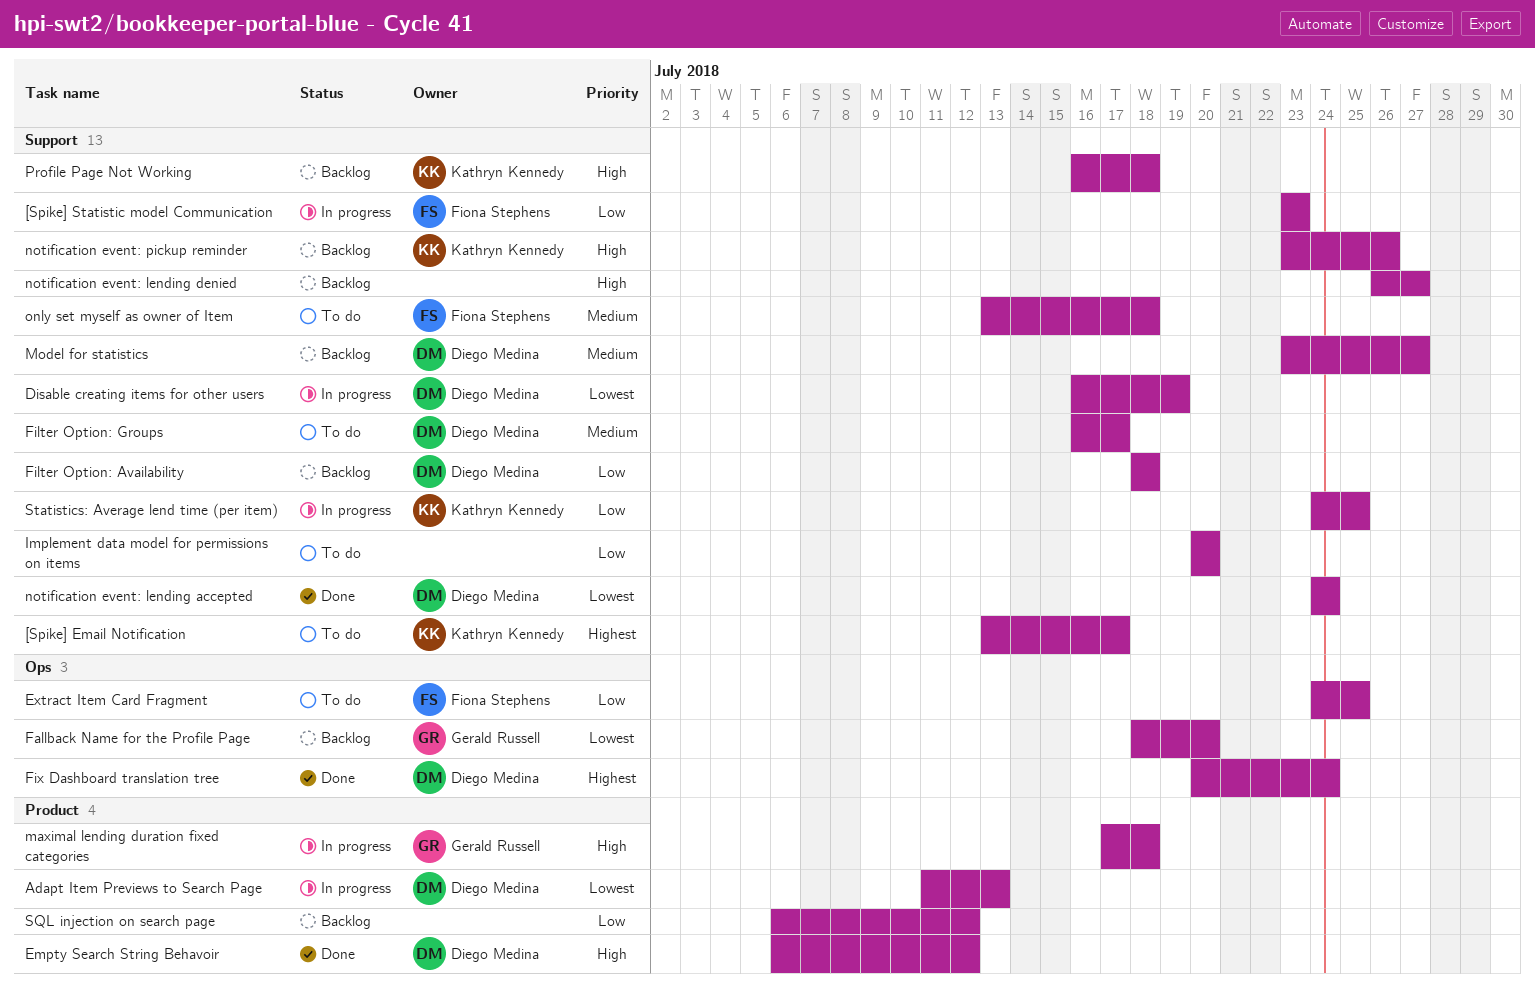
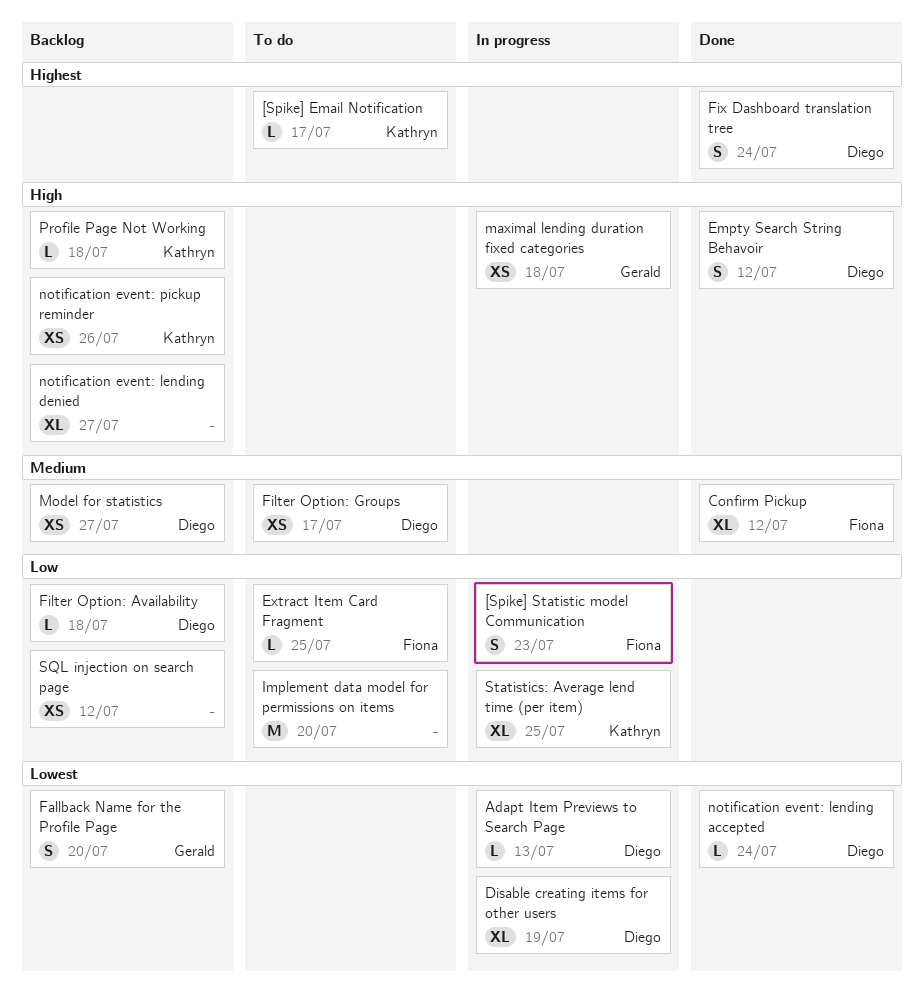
Confirm Pickup: none -> present
only set myself as owner of Item: present -> none

